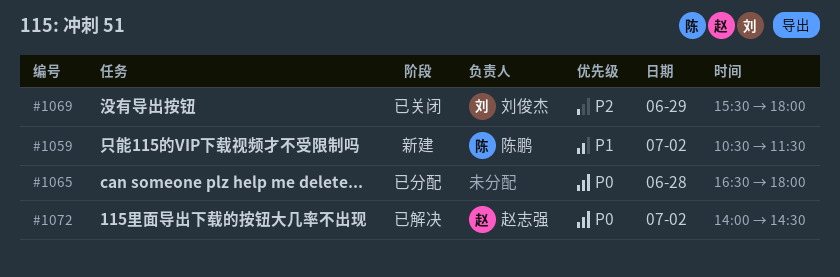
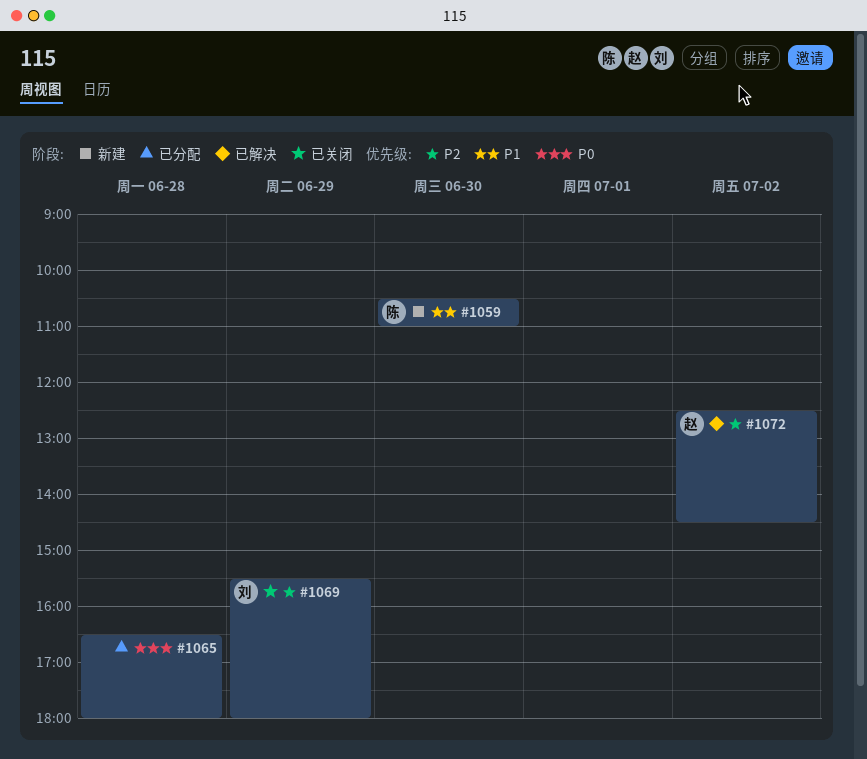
#1059, day: Jul 2 -> Jun 30
#1059, ends: 11:30 -> 11:00
#1072, priority: P0 -> P2
#1072, begins: 14:00 -> 12:30

